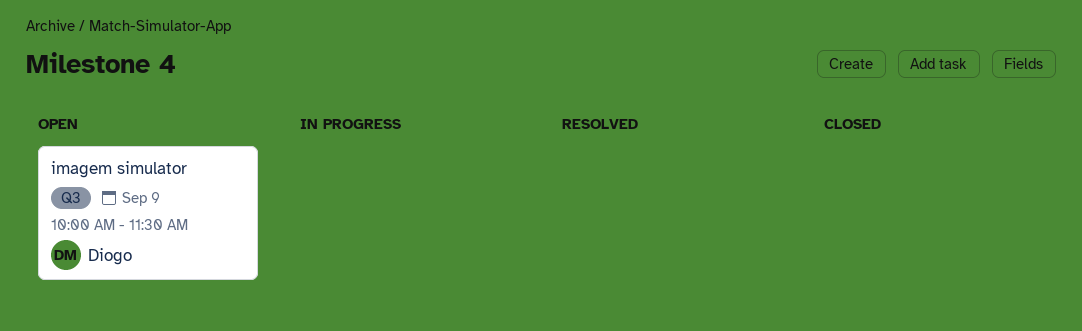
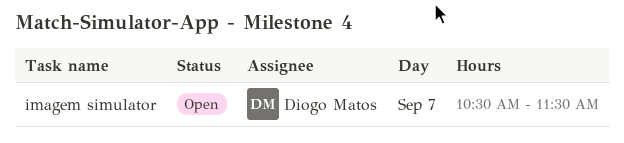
imagem simulator, day: Sep 9 -> Sep 7
imagem simulator, begins: 10:00 -> 10:30

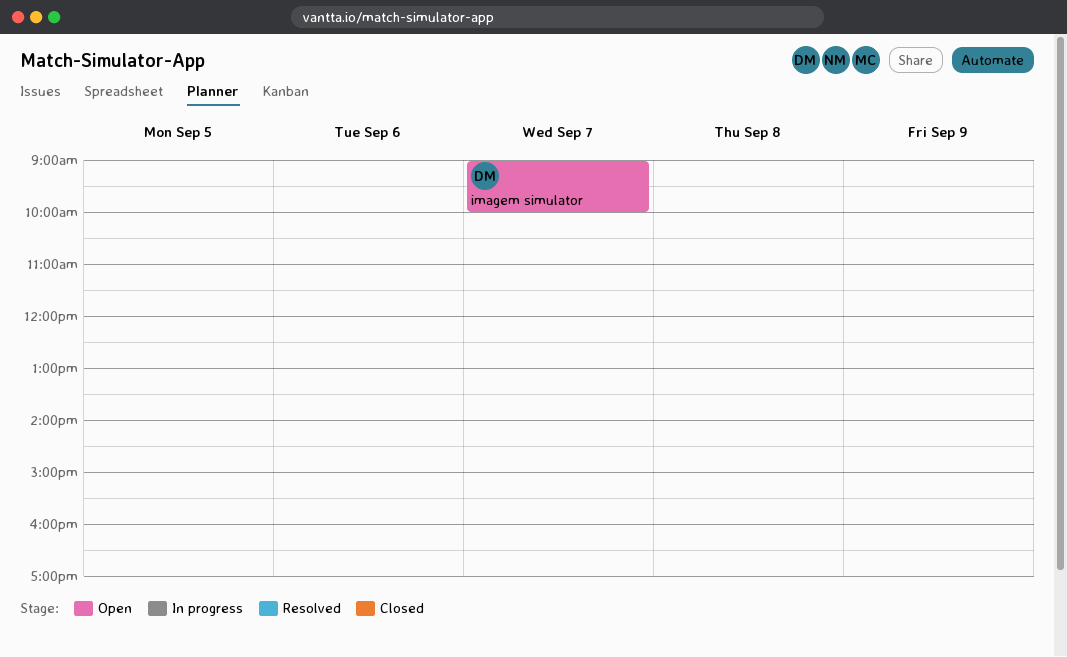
imagem simulator, begins: 10:30 -> 09:00
imagem simulator, ends: 11:30 -> 10:00

